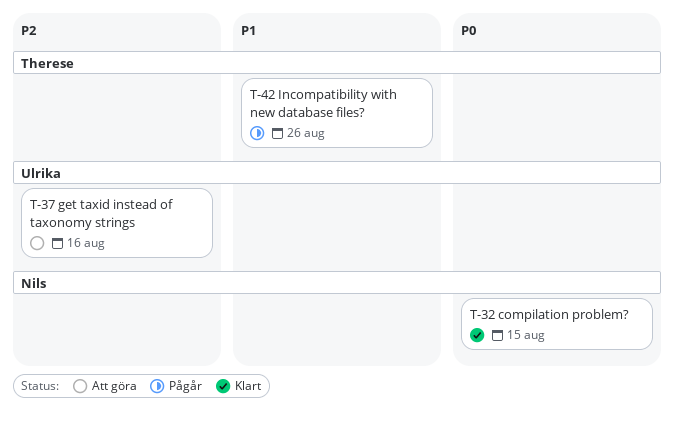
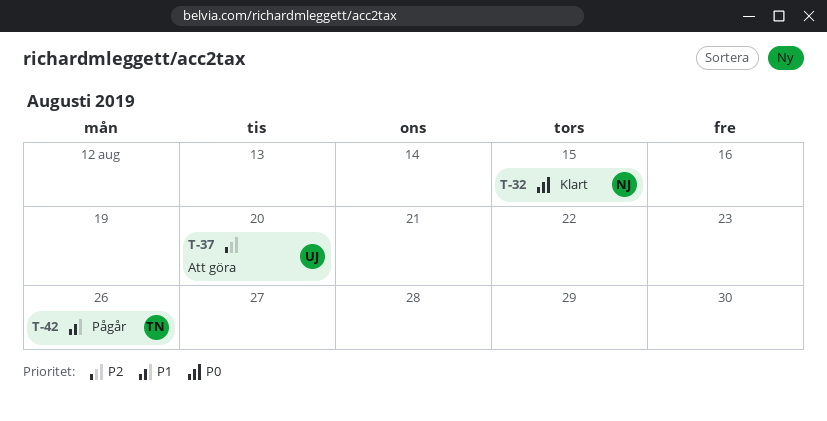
T-37, due: Aug 16 -> Aug 20

